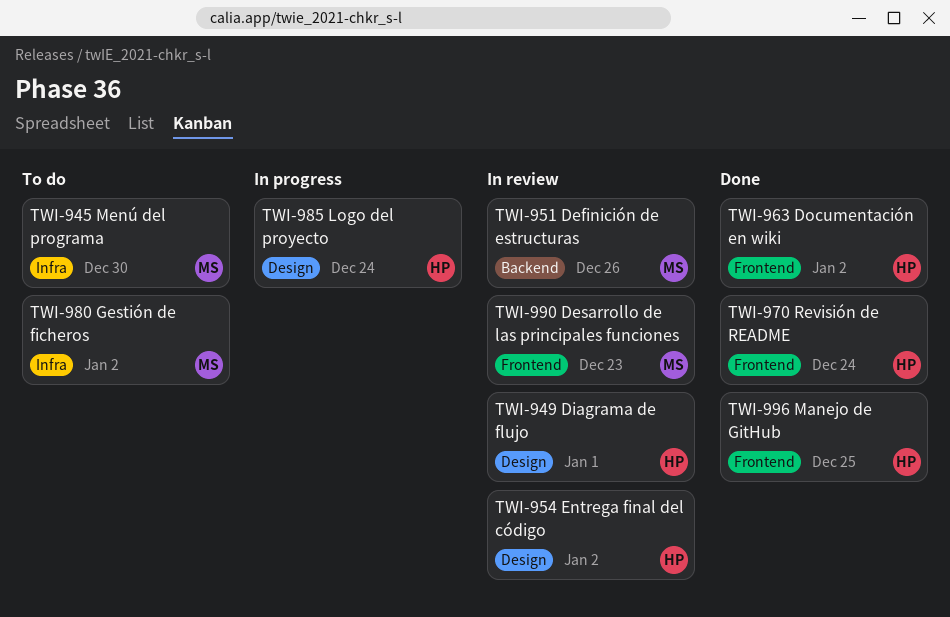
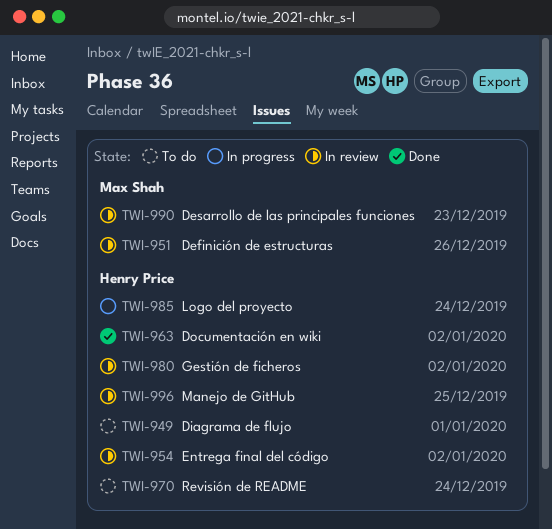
TWI-945: present -> none
TWI-949, status: In review -> To do
TWI-970, status: Done -> To do
TWI-980, status: To do -> In review
TWI-980, owner: Max Shah -> Henry Price
TWI-996, status: Done -> In review

